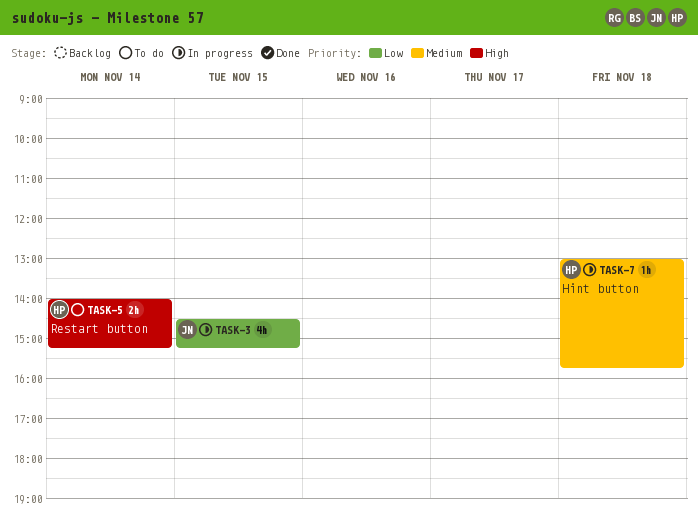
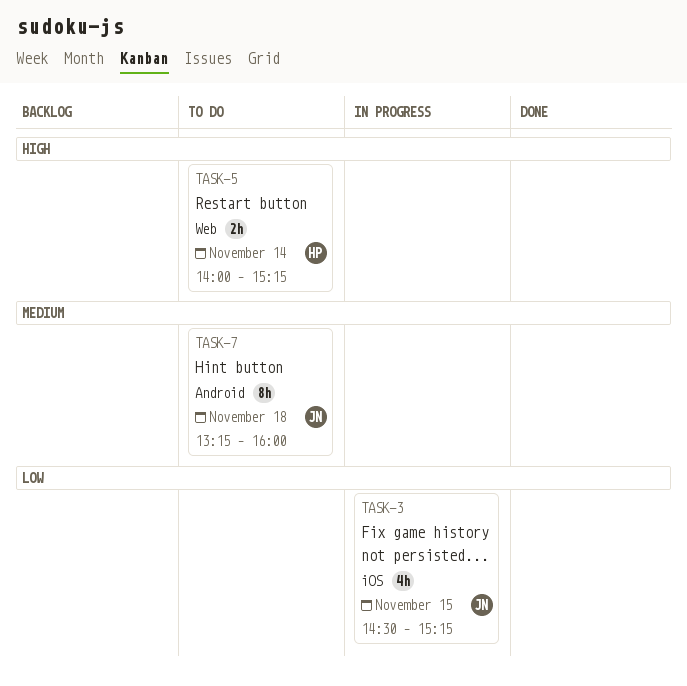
TASK-7, status: In progress -> To do
TASK-7, owner: HP -> JN
TASK-7, estimate: 1h -> 8h
TASK-7, begins: 13:00 -> 13:15
TASK-7, ends: 15:45 -> 16:00

